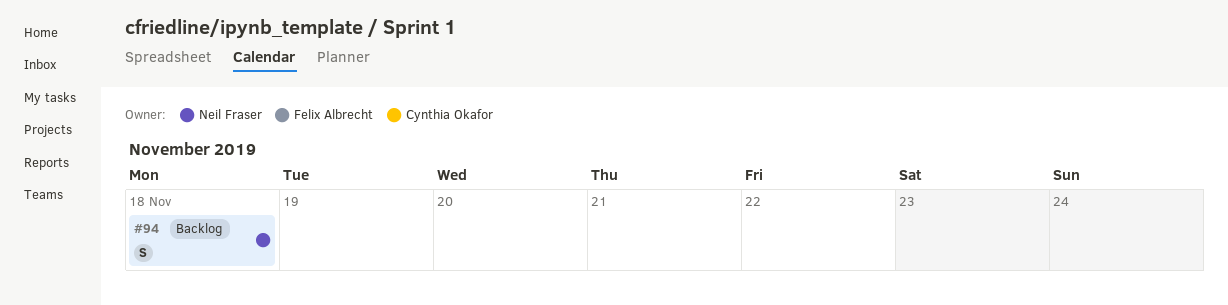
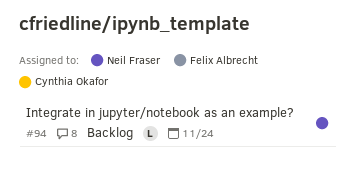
#94, estimate: S -> L
#94, due: Nov 18 -> Nov 24

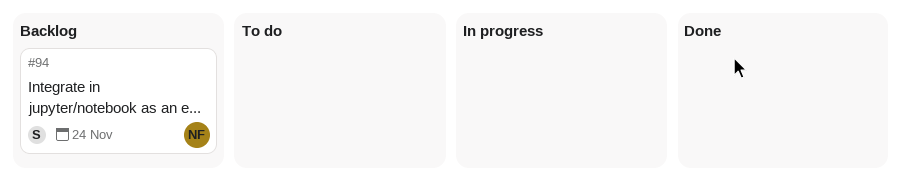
#94, estimate: L -> S

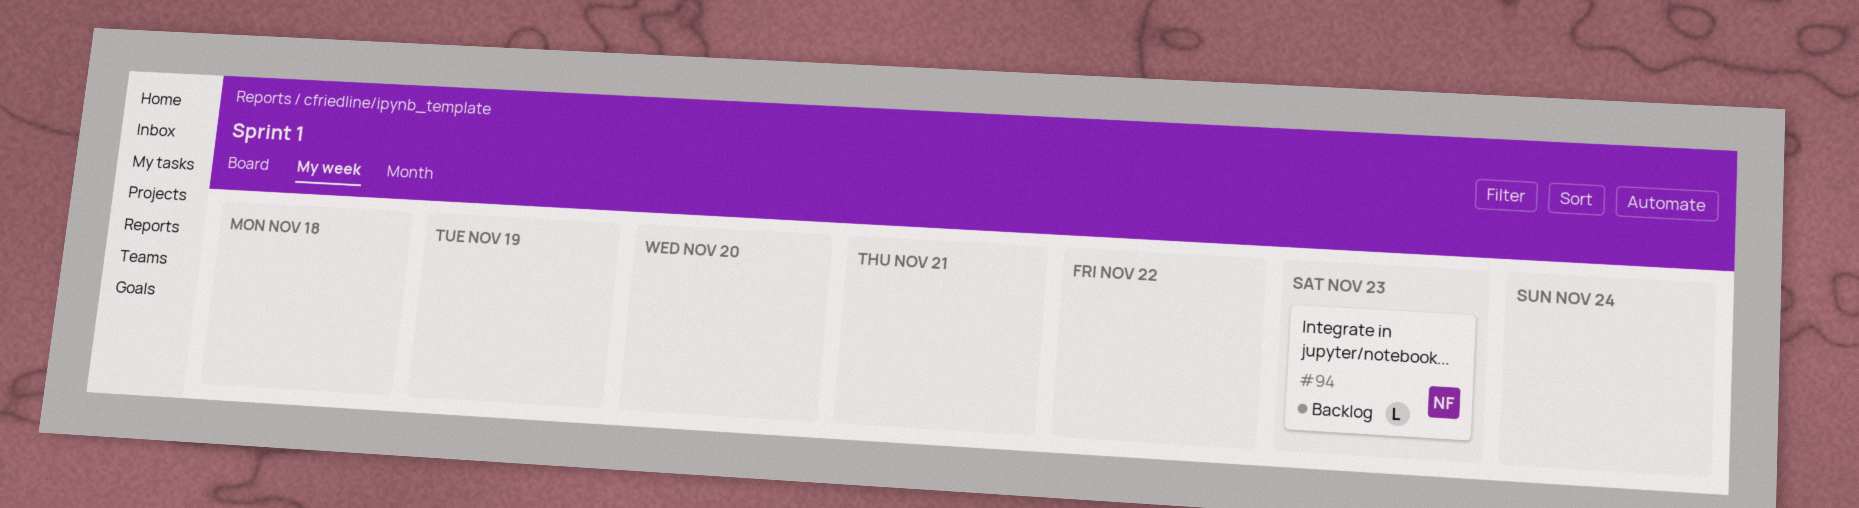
#94, estimate: S -> L
#94, due: Nov 24 -> Nov 23

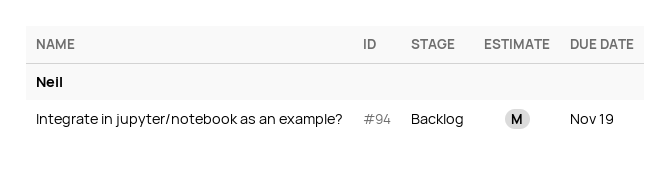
#94, estimate: L -> M
#94, due: Nov 23 -> Nov 19

